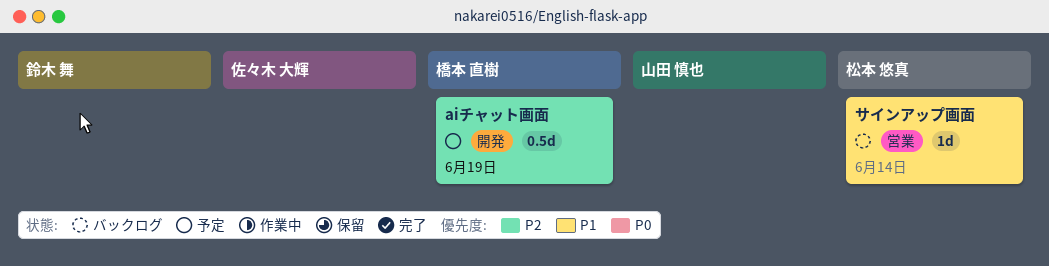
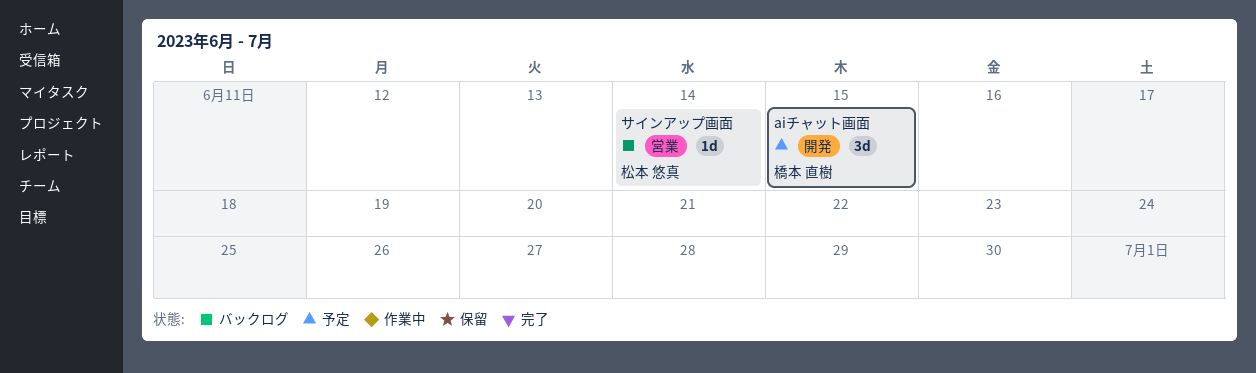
aiチャット画面, estimate: 0.5d -> 3d
aiチャット画面, due: Jun 19 -> Jun 15

